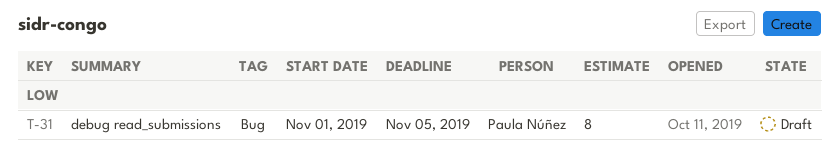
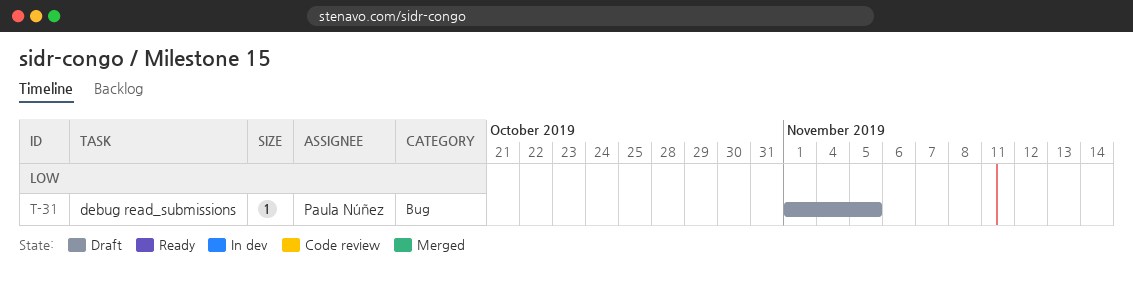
T-31, estimate: 8 -> 1

